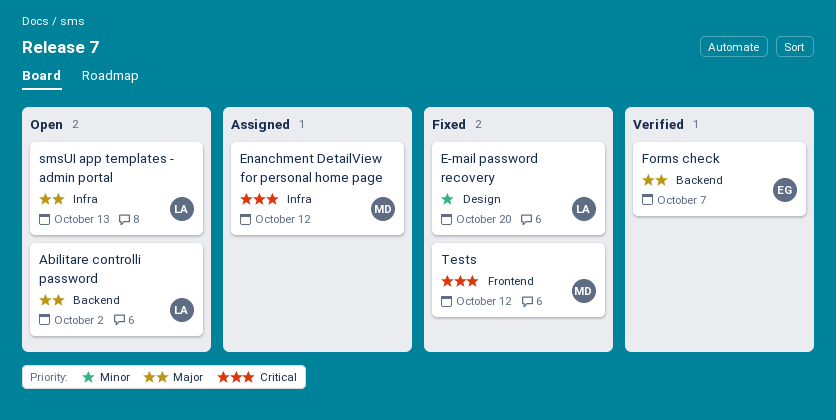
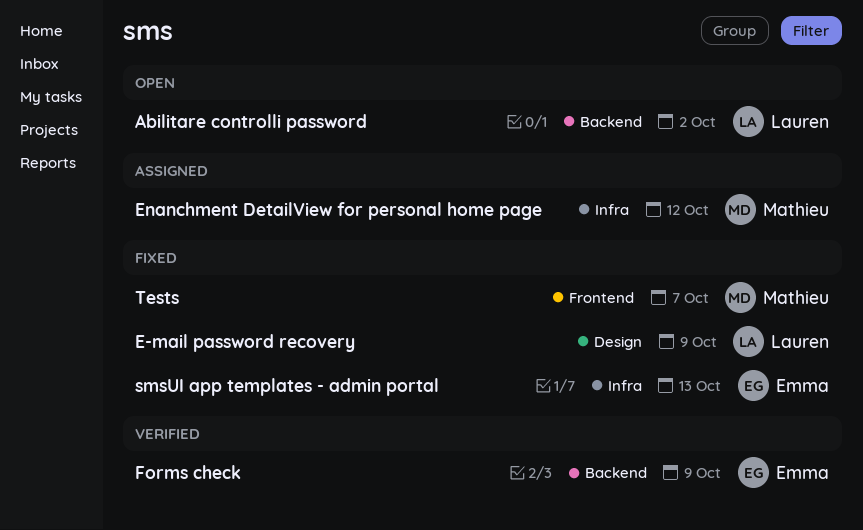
E-mail password recovery, due: Oct 20 -> Oct 9
Forms check, due: Oct 7 -> Oct 9
smsUI app templates - admin portal, status: Open -> Fixed
smsUI app templates - admin portal, owner: Lauren -> Emma
Tests, due: Oct 12 -> Oct 7

